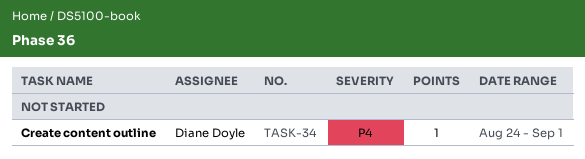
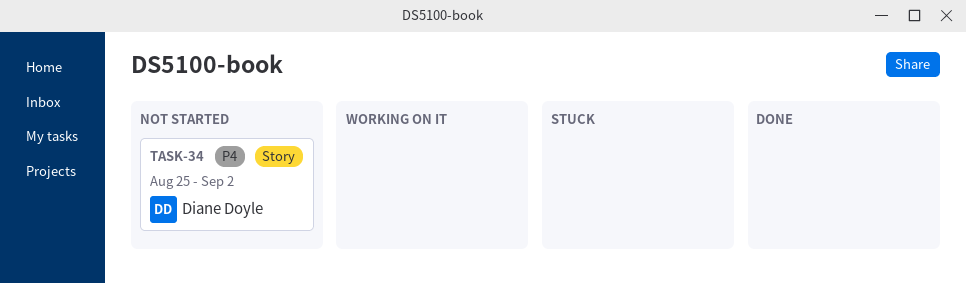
TASK-34, start: Aug 24 -> Aug 25
TASK-34, due: Sep 1 -> Sep 2

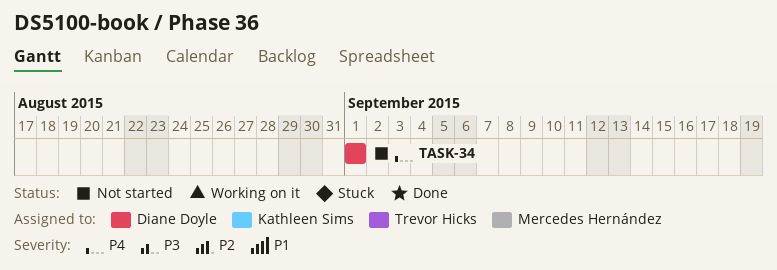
TASK-34, start: Aug 25 -> Sep 1
TASK-34, due: Sep 2 -> Sep 1

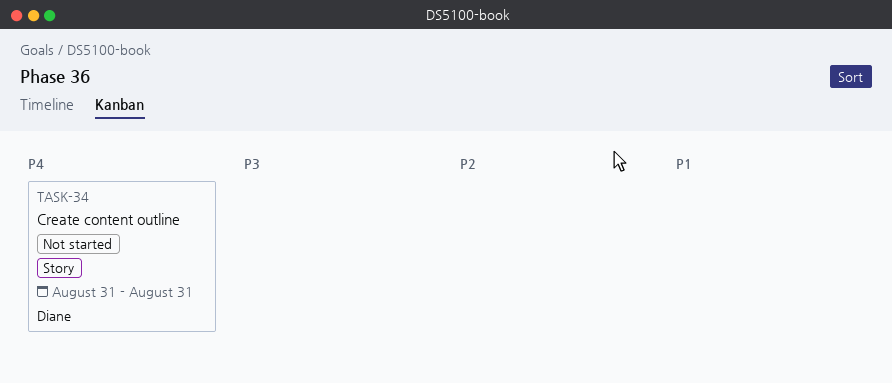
TASK-34, start: Sep 1 -> Aug 31
TASK-34, due: Sep 1 -> Aug 31

